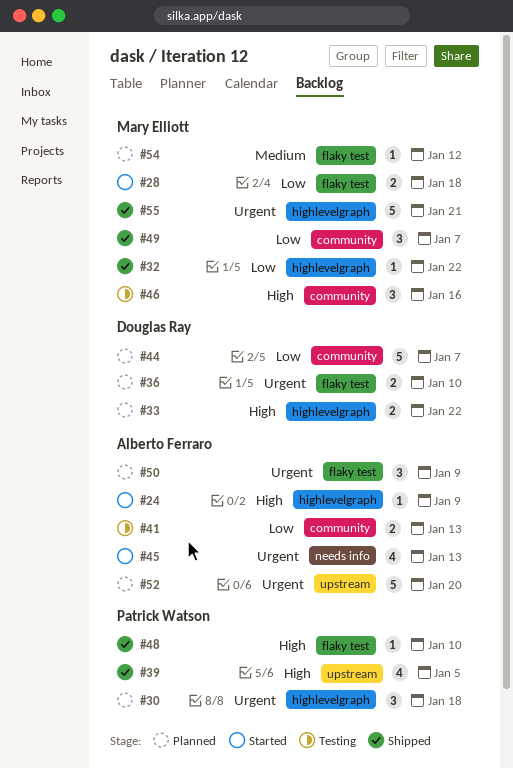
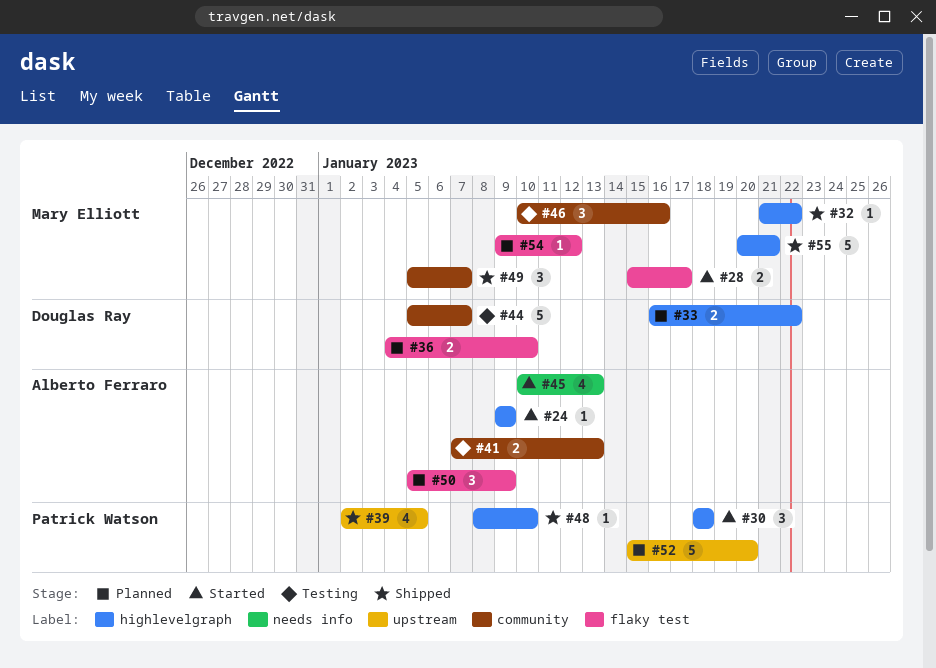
#28, due: Jan 18 -> Jan 17
#30, status: Planned -> Started
#44, status: Planned -> Testing
#48, label: flaky test -> highlevelgraph
#52, owner: Alberto Ferraro -> Patrick Watson

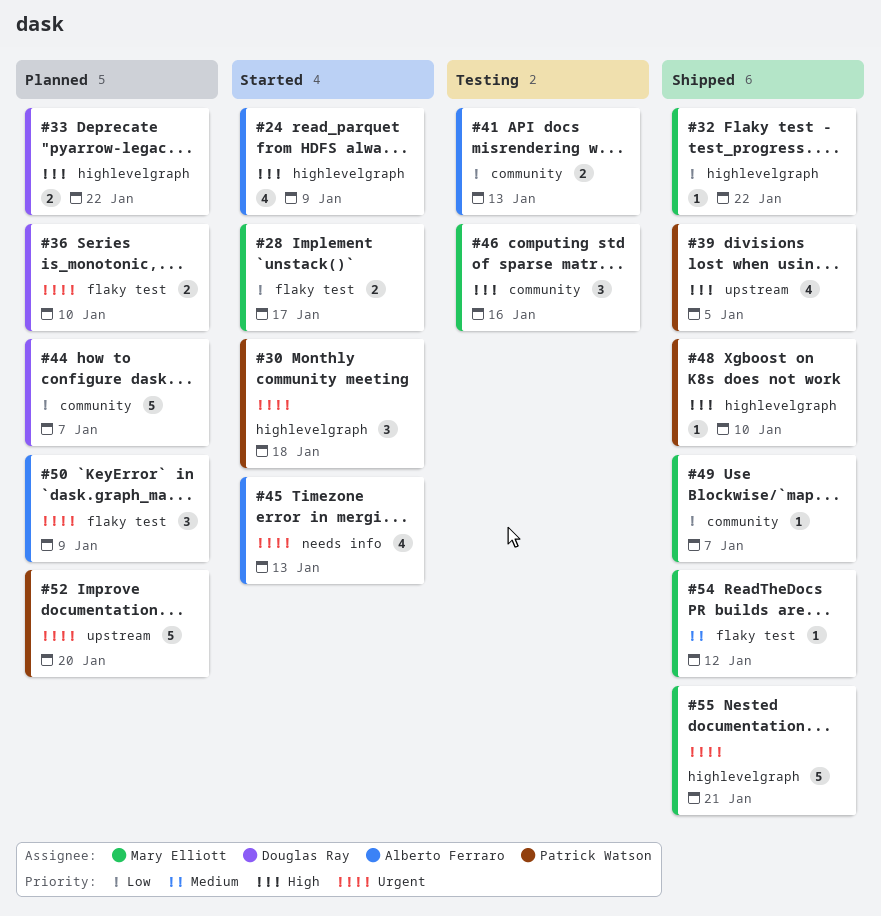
#24, estimate: 1 -> 4
#44, status: Testing -> Planned
#49, estimate: 3 -> 1
#54, status: Planned -> Shipped

